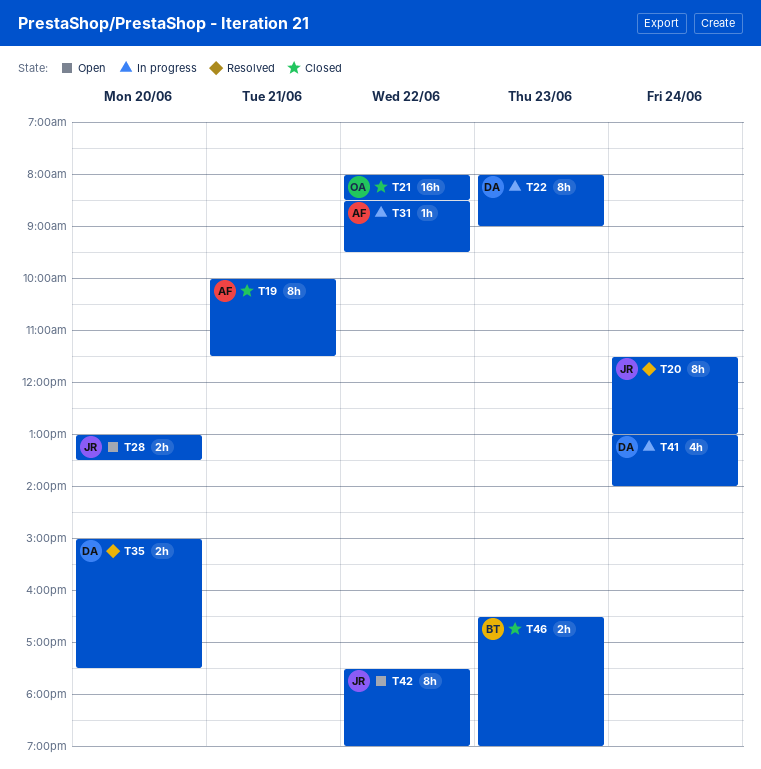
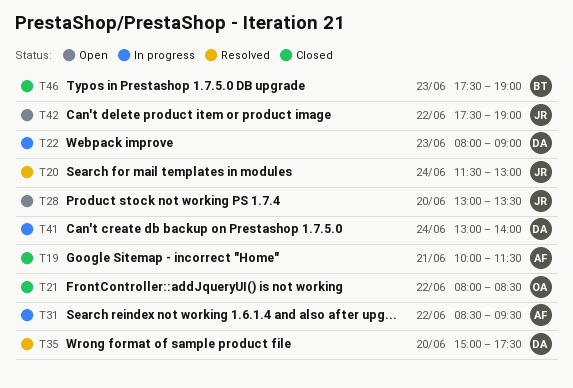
T46, begins: 16:30 -> 17:30

